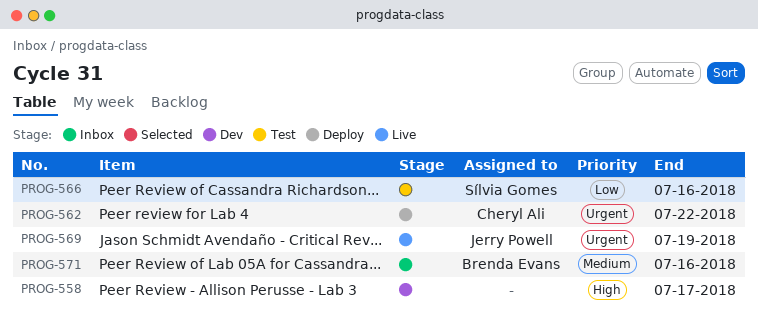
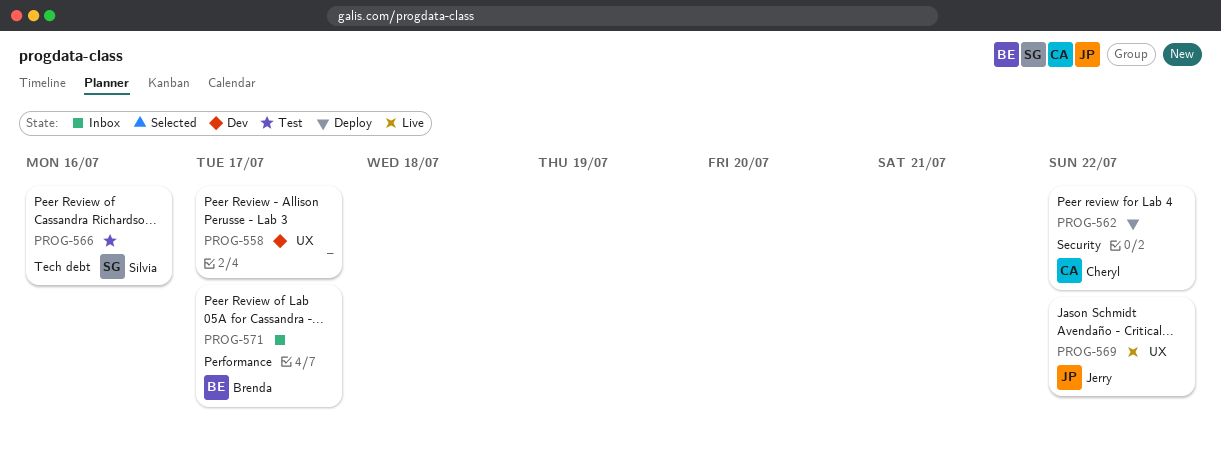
PROG-569, due: Jul 19 -> Jul 22
PROG-571, due: Jul 16 -> Jul 17

